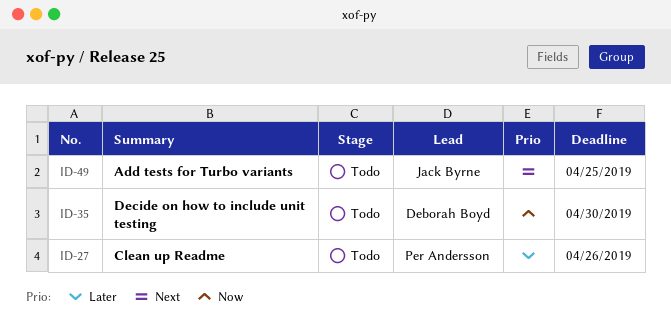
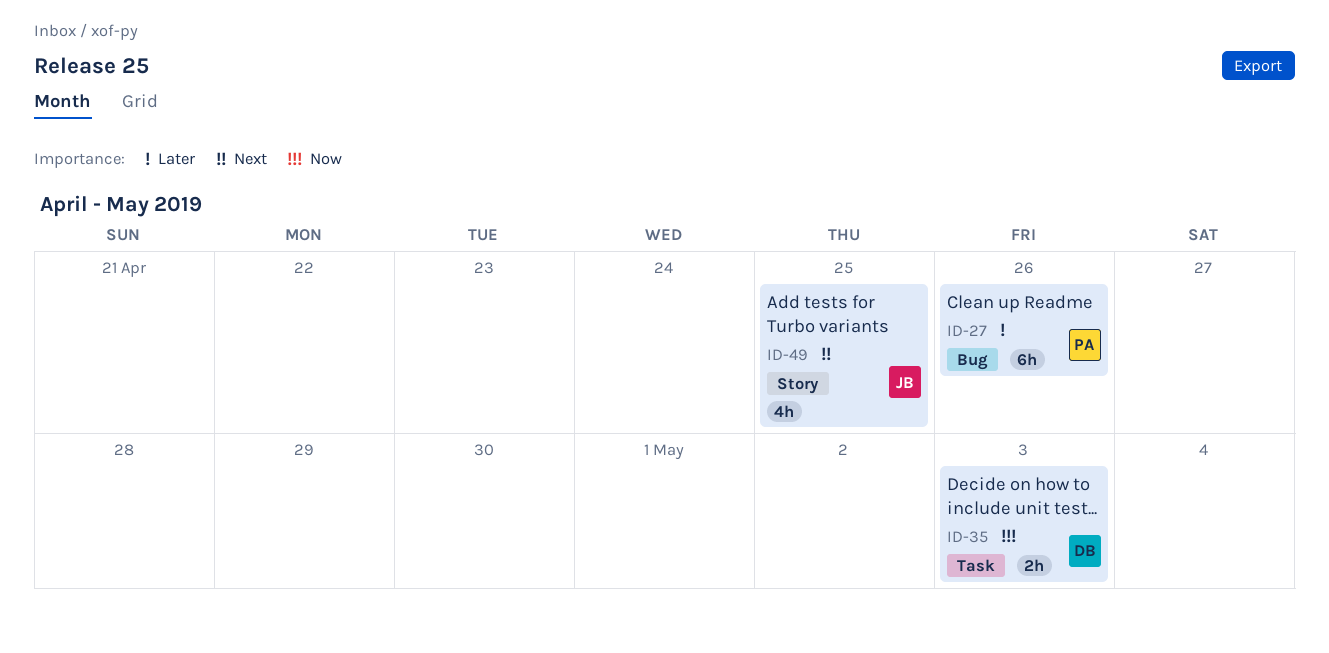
ID-35, due: Apr 30 -> May 3

